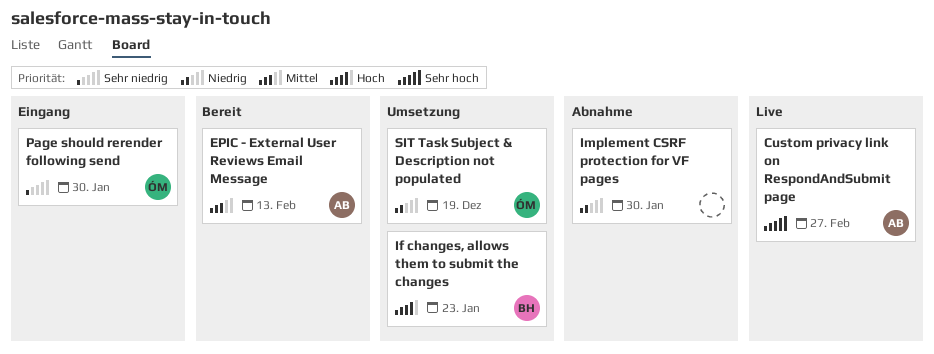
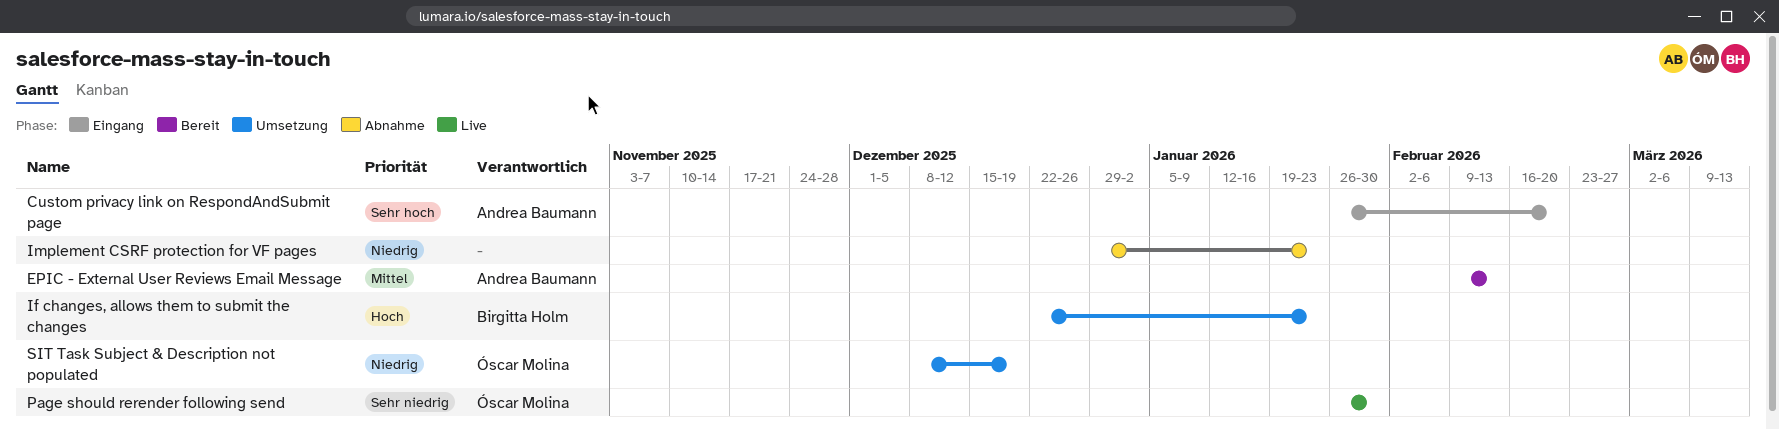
Custom privacy link on RespondAndSubmit page, status: Live -> Eingang
Custom privacy link on RespondAndSubmit page, due: Feb 27 -> Feb 20
Implement CSRF protection for VF pages, due: Jan 30 -> Jan 23
Page should rerender following send, status: Eingang -> Live

